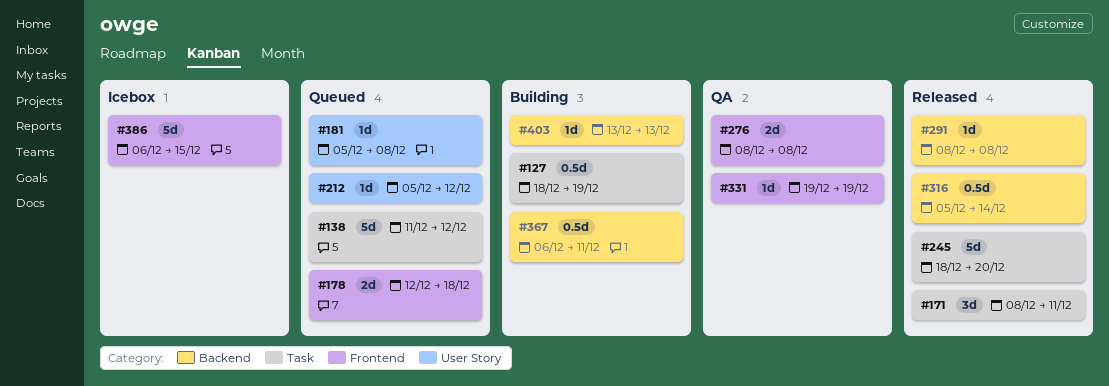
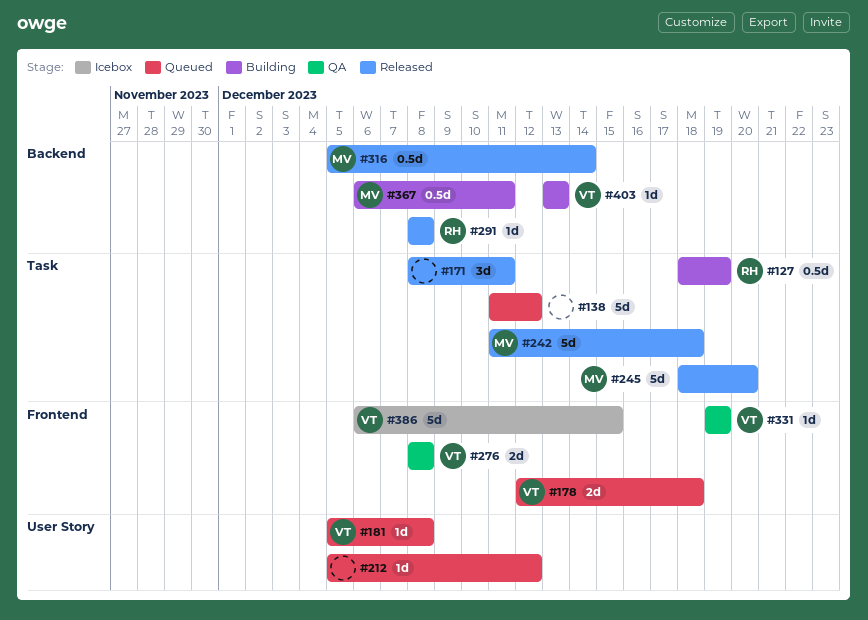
#242: none -> present

